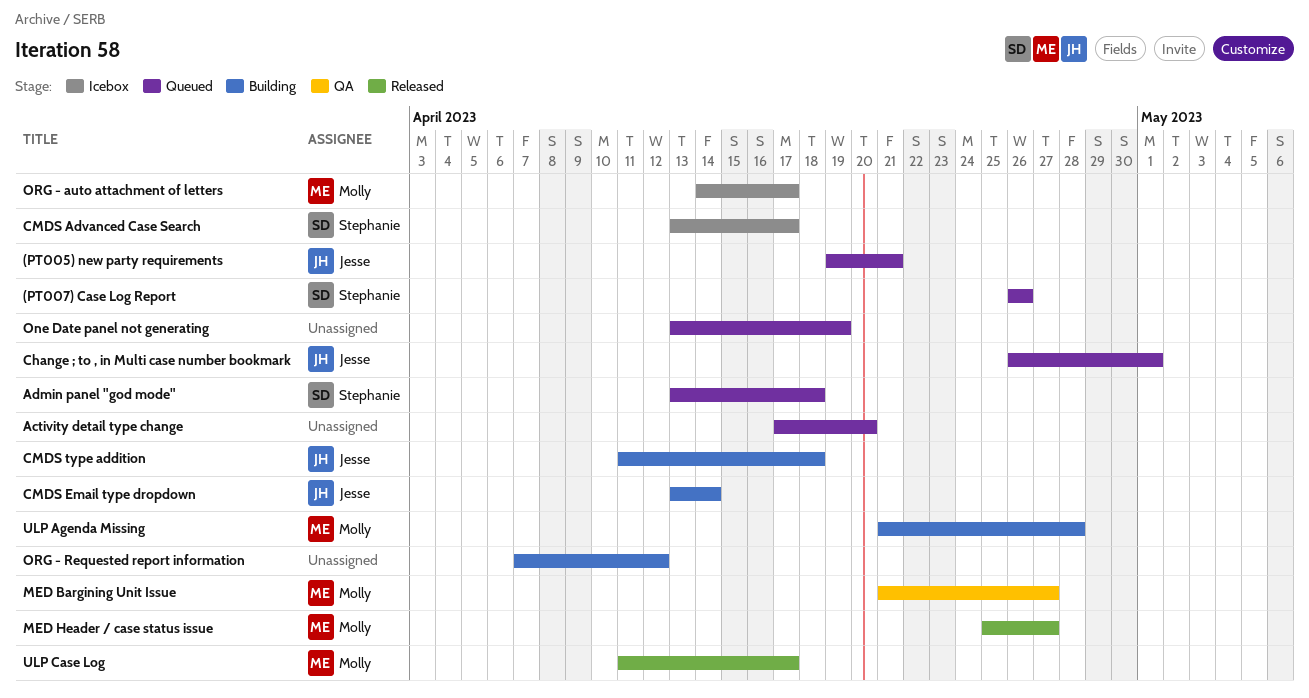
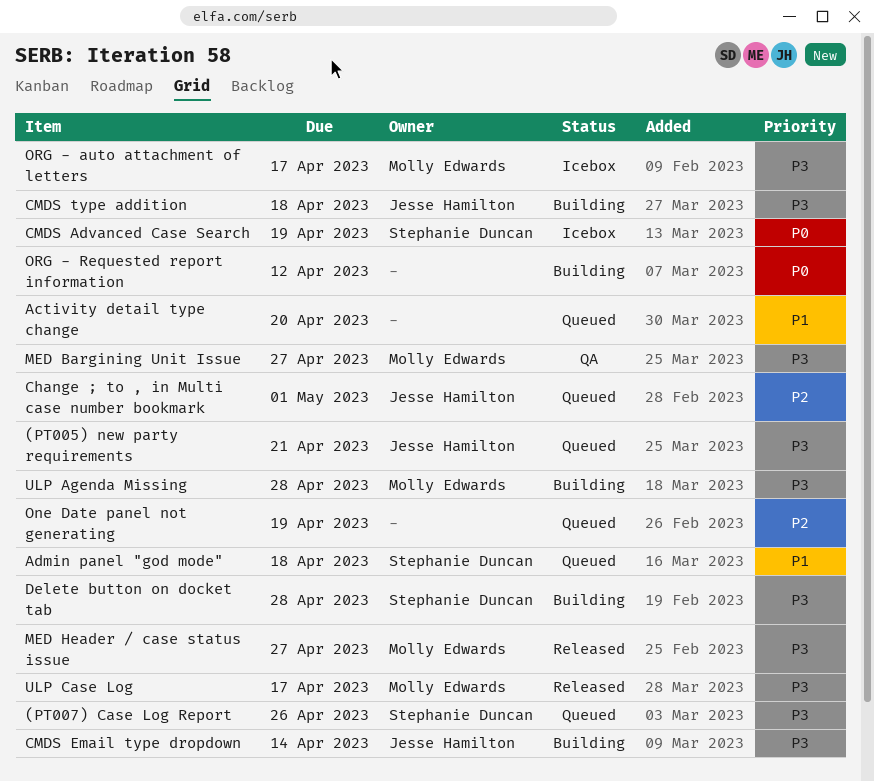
CMDS Advanced Case Search, due: Apr 17 -> Apr 19
Delete button on docket tab: none -> present

